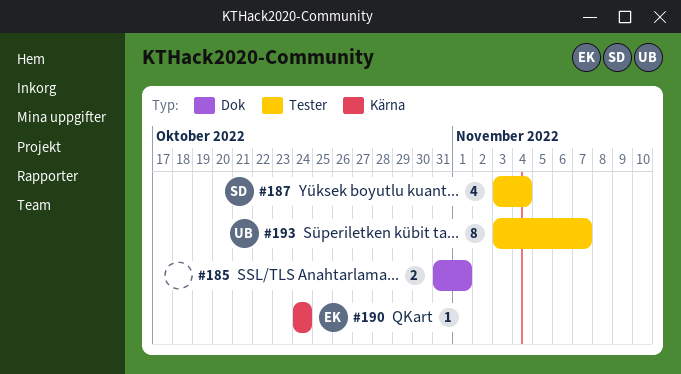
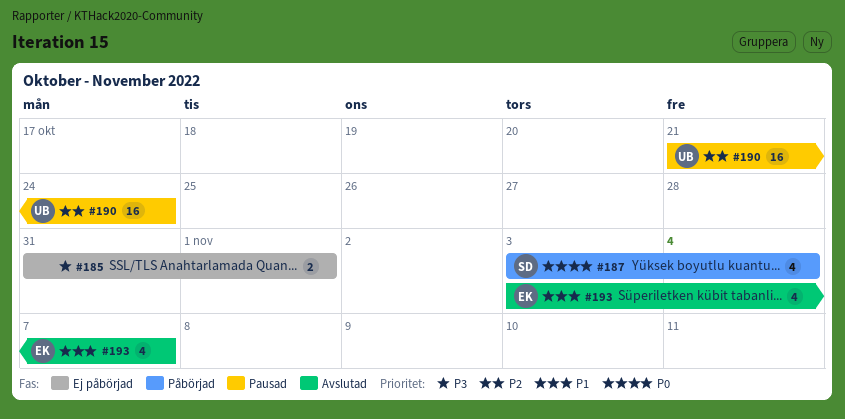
#190, owner: EK -> UB
#190, estimate: 1 -> 16
#190, start: Oct 24 -> Oct 21
#193, owner: UB -> EK
#193, estimate: 8 -> 4

